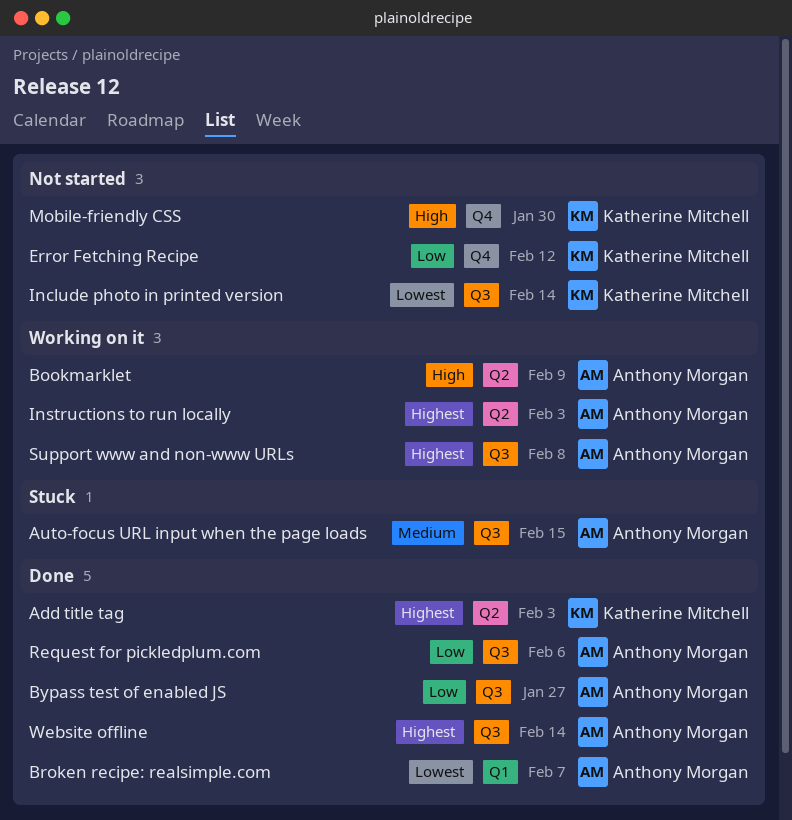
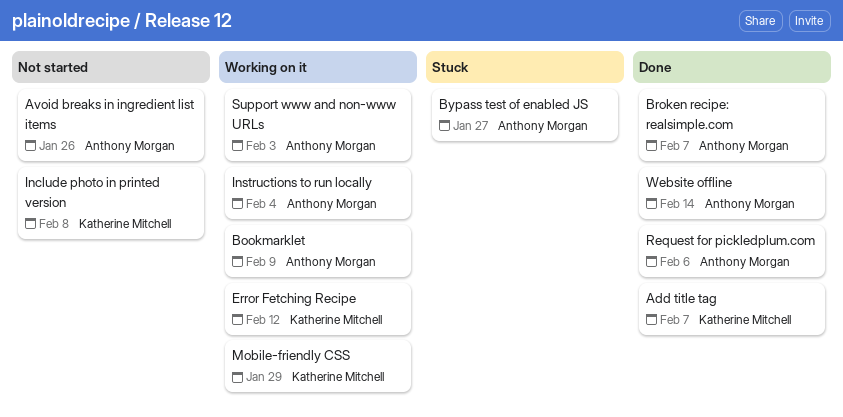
Add title tag, due: Feb 3 -> Feb 7
Auto-focus URL input when the page loads: present -> none
Avoid breaks in ingredient list items: none -> present
Bypass test of enabled JS, status: Done -> Stuck
Error Fetching Recipe, status: Not started -> Working on it
Include photo in printed version, due: Feb 14 -> Feb 8
Instructions to run locally, due: Feb 3 -> Feb 4
Mobile-friendly CSS, status: Not started -> Working on it
Mobile-friendly CSS, due: Jan 30 -> Jan 29
Support www and non-www URLs, due: Feb 8 -> Feb 3

